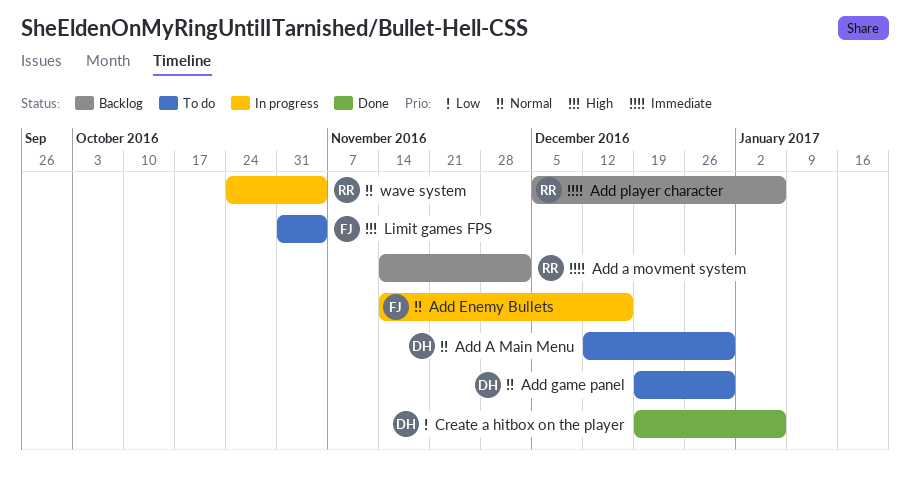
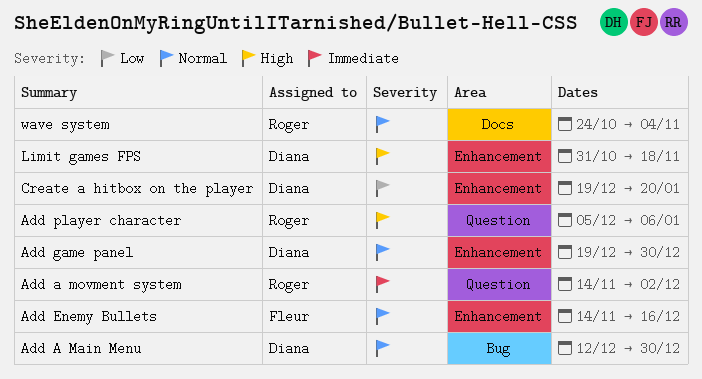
Add player character, priority: Immediate -> High
Create a hitbox on the player, due: Jan 6 -> Jan 20
Limit games FPS, owner: Fleur -> Diana
Limit games FPS, due: Nov 4 -> Nov 18

